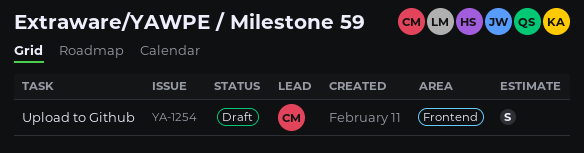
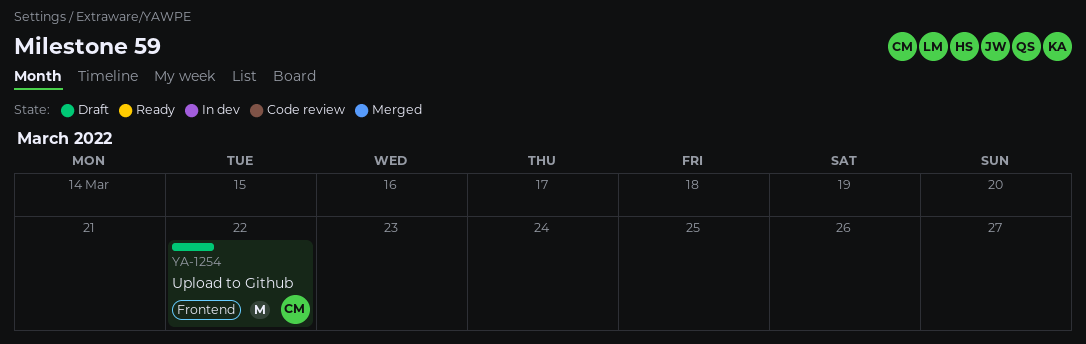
YA-1254, estimate: S -> M

